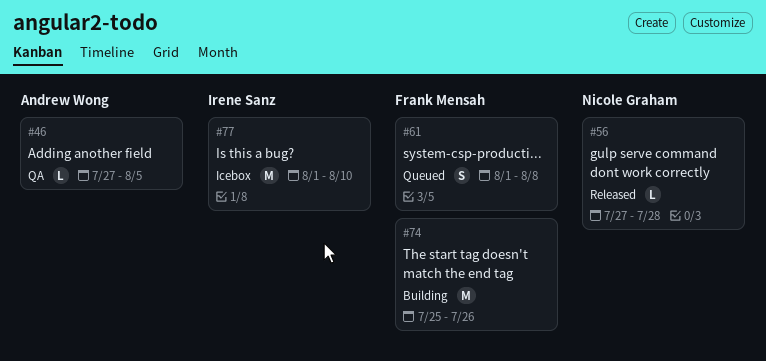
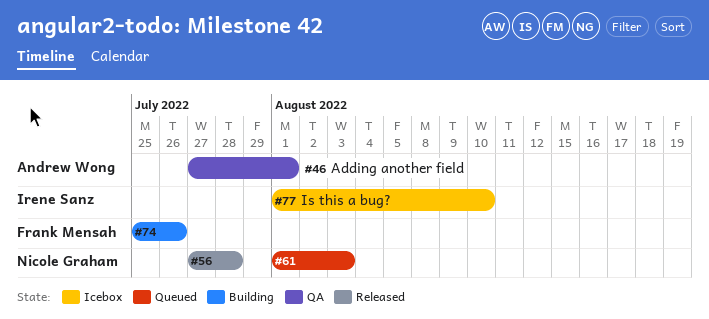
#46, due: Aug 5 -> Aug 1
#61, owner: Frank Mensah -> Nicole Graham
#61, due: Aug 8 -> Aug 3

